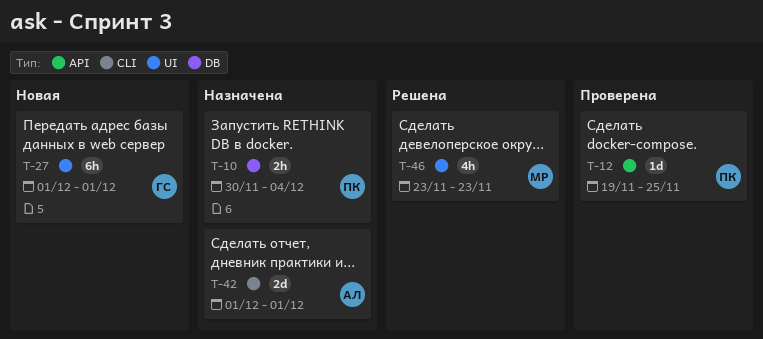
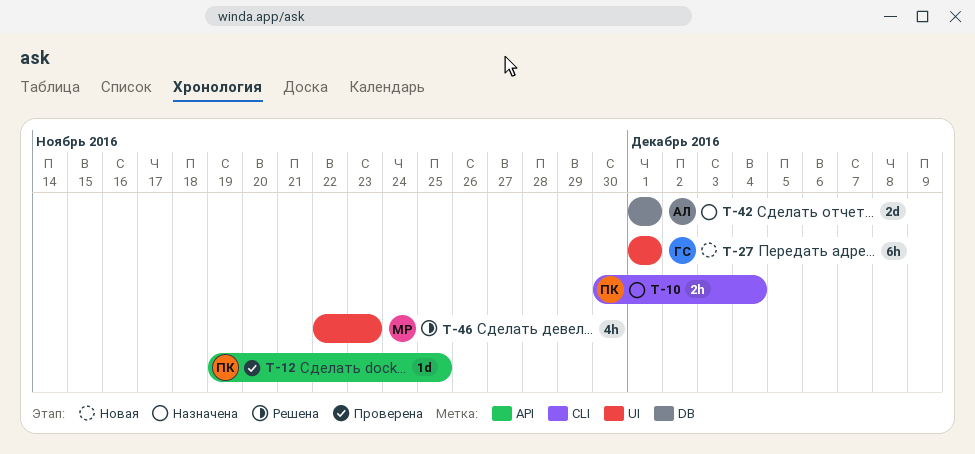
T-10, label: DB -> CLI
T-42, label: CLI -> DB
T-46, start: Nov 23 -> Nov 22

